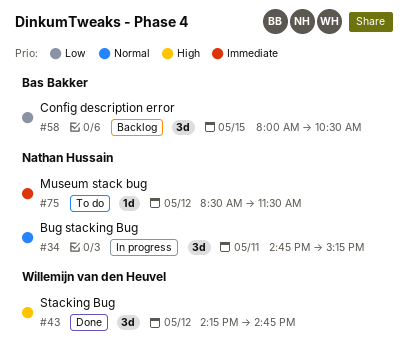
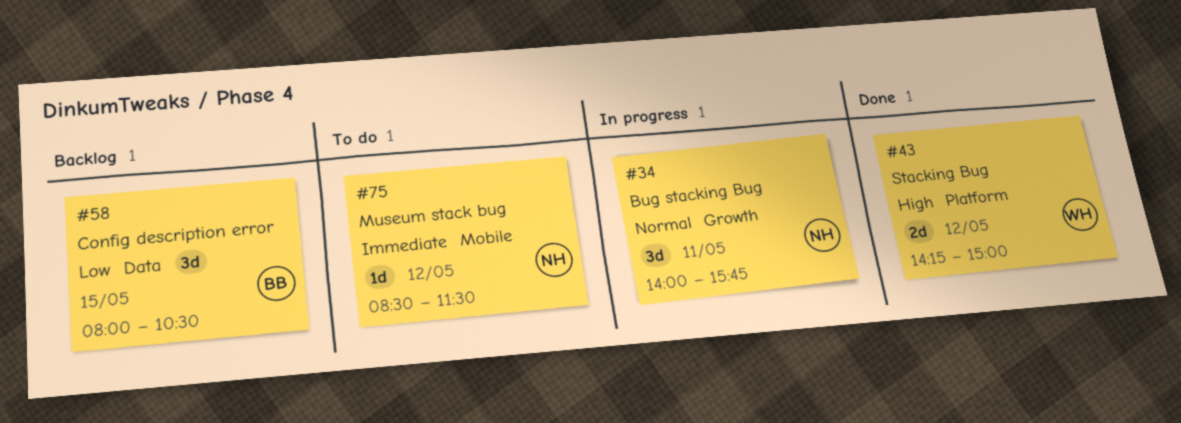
#34, begins: 14:45 -> 14:00
#34, ends: 15:15 -> 15:45
#43, estimate: 3d -> 2d
#43, ends: 14:45 -> 15:00

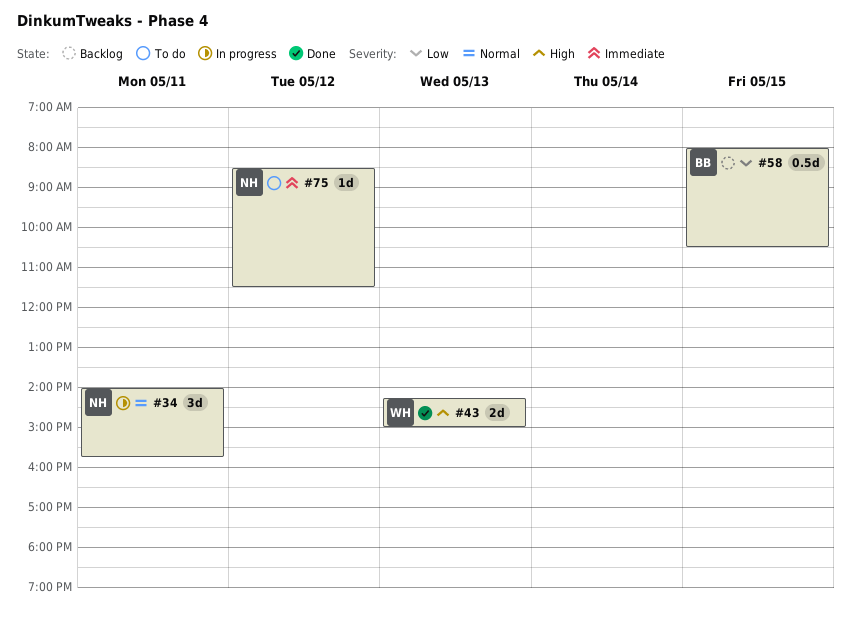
#43, day: May 12 -> May 13
#58, estimate: 3d -> 0.5d

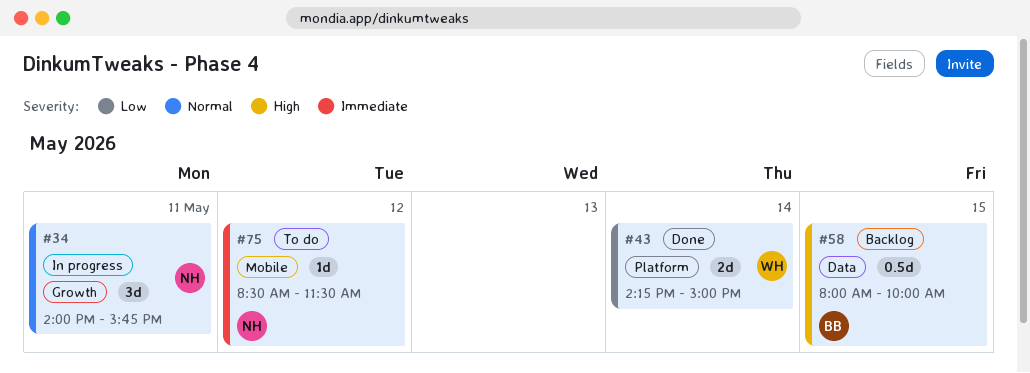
#43, priority: High -> Low
#43, day: May 13 -> May 14
#58, priority: Low -> High
#58, ends: 10:30 -> 10:00

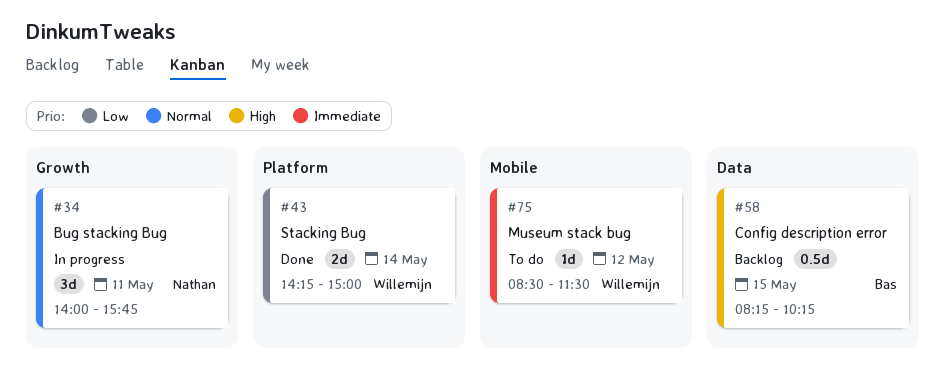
#58, begins: 08:00 -> 08:15
#58, ends: 10:00 -> 10:15
#75, owner: Nathan -> Willemijn

